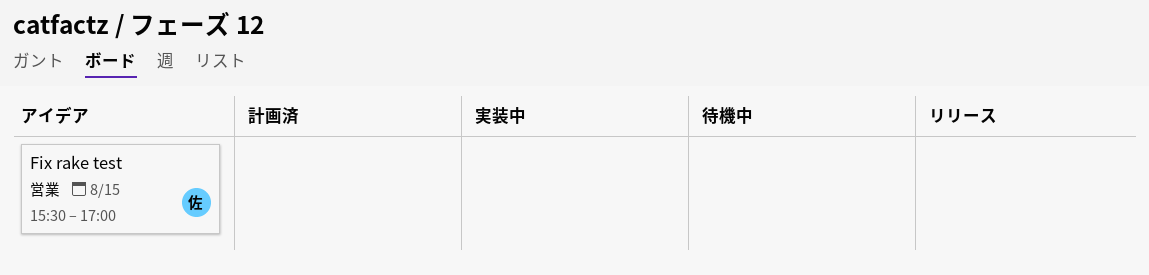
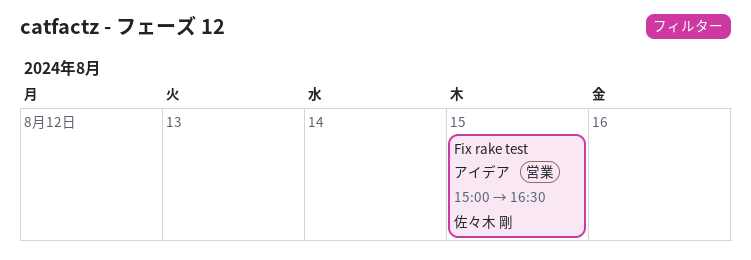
Fix rake test, begins: 15:30 -> 15:00
Fix rake test, ends: 17:00 -> 16:30

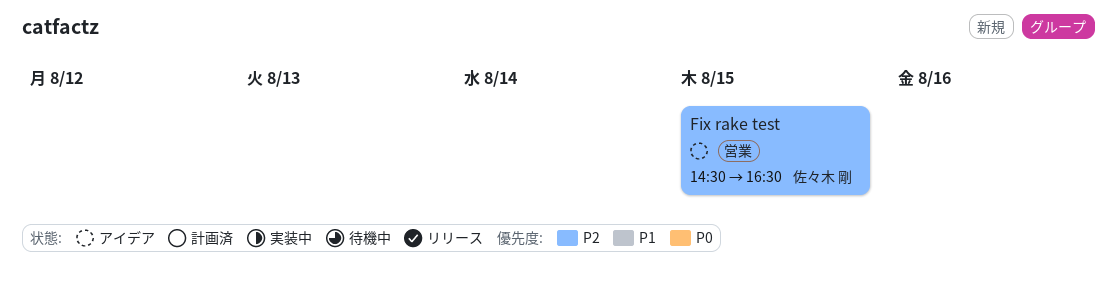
Fix rake test, begins: 15:00 -> 14:30

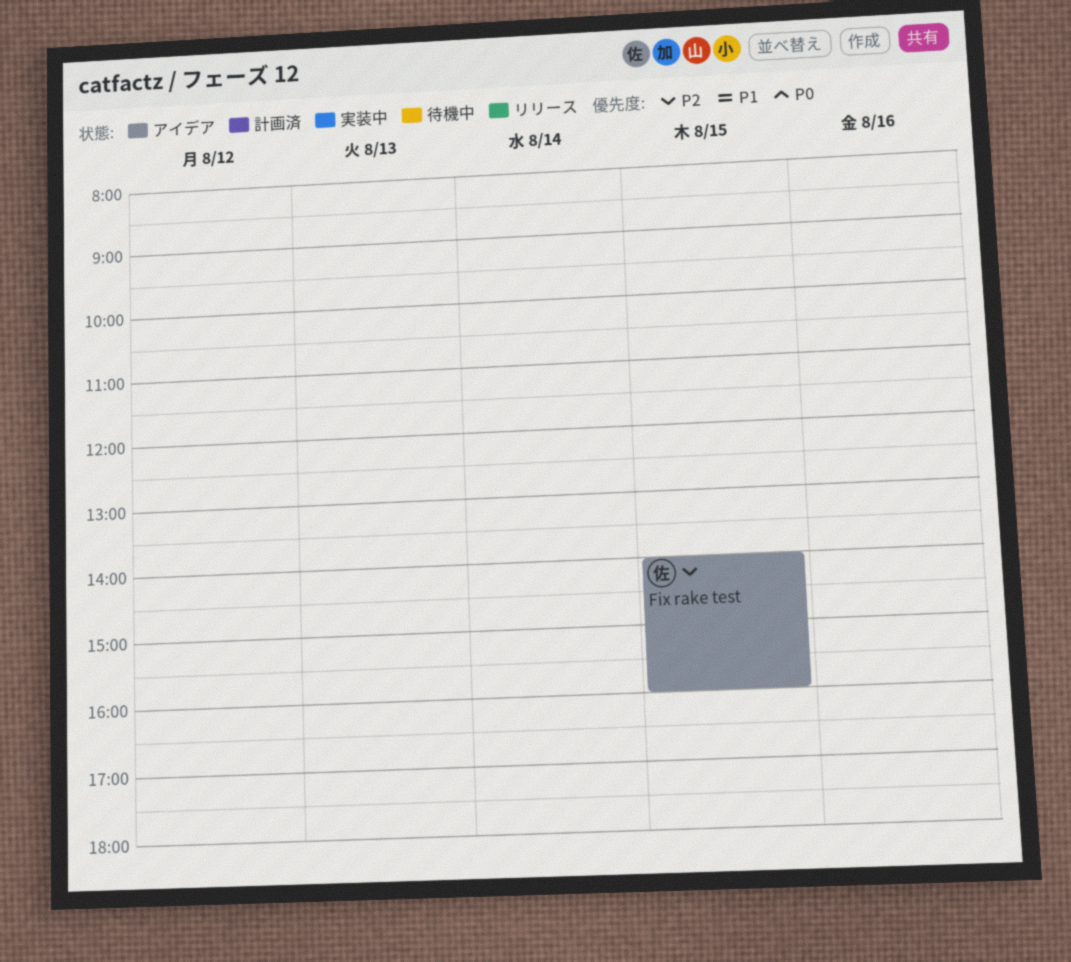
Fix rake test, begins: 14:30 -> 14:00
Fix rake test, ends: 16:30 -> 16:00

